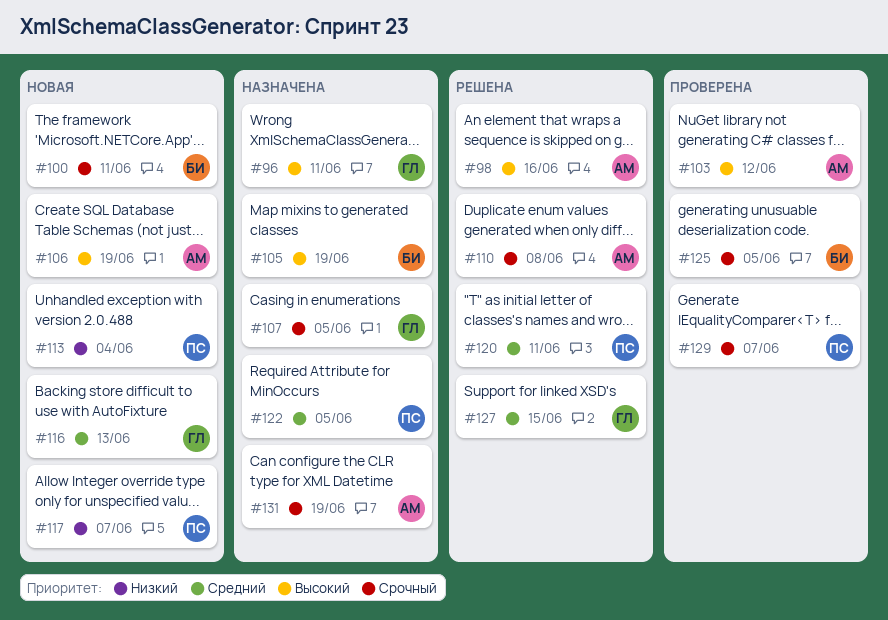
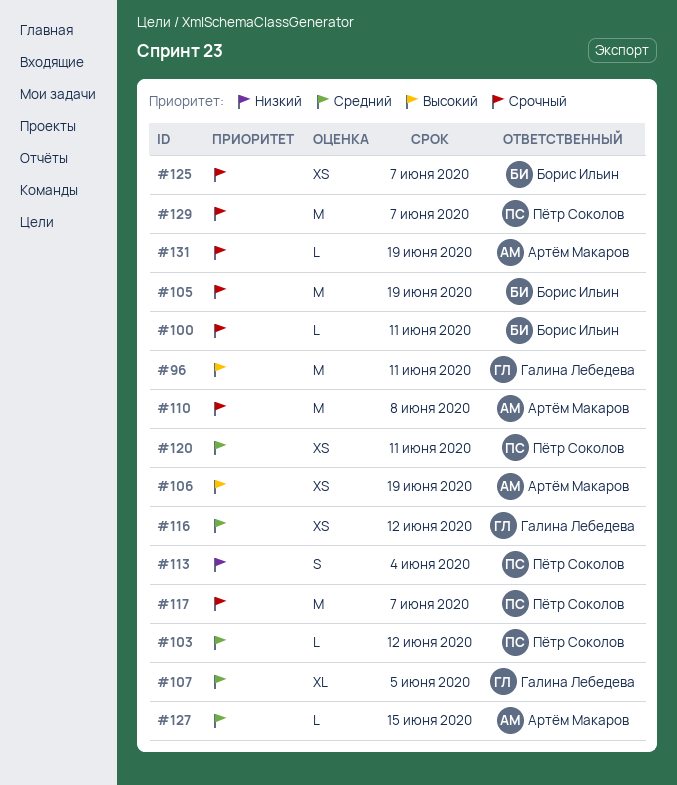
#98: present -> none
#103, owner: Артём Макаров -> Пётр Соколов
#103, priority: Высокий -> Средний
#105, priority: Высокий -> Срочный
#107, priority: Срочный -> Средний
#116, due: Jun 13 -> Jun 12
#117, priority: Низкий -> Срочный
#122: present -> none
#125, due: Jun 5 -> Jun 7
#127, owner: Галина Лебедева -> Артём Макаров

